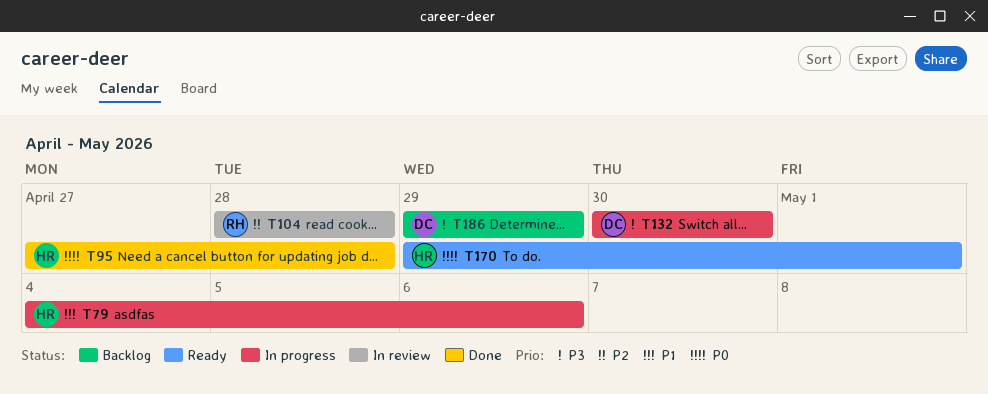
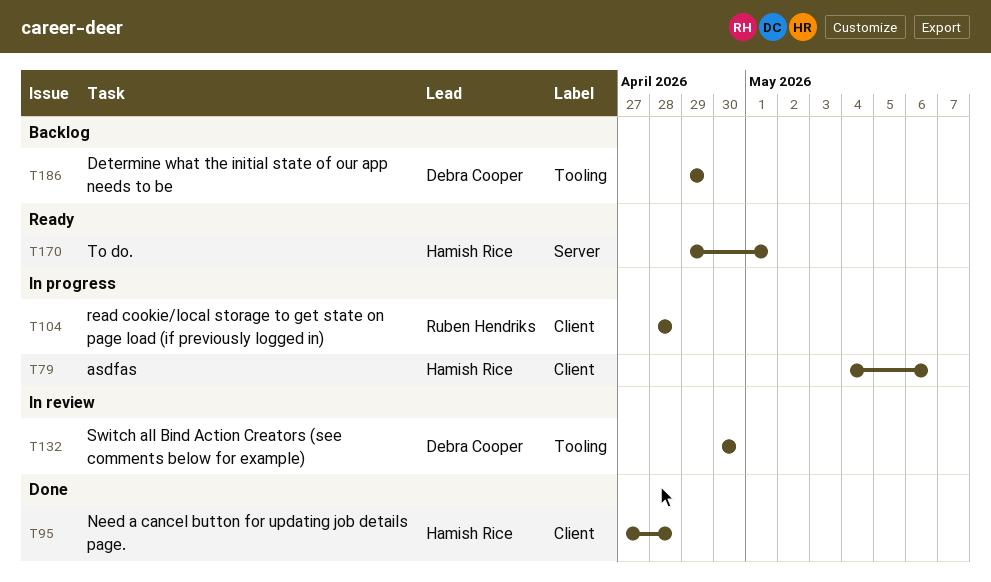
T104, status: In review -> In progress
T132, status: In progress -> In review

